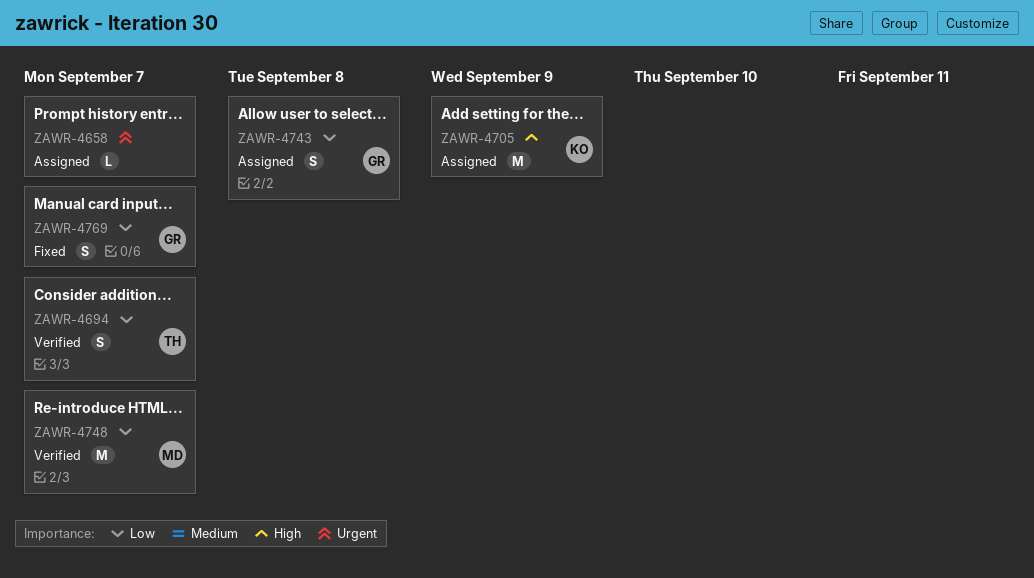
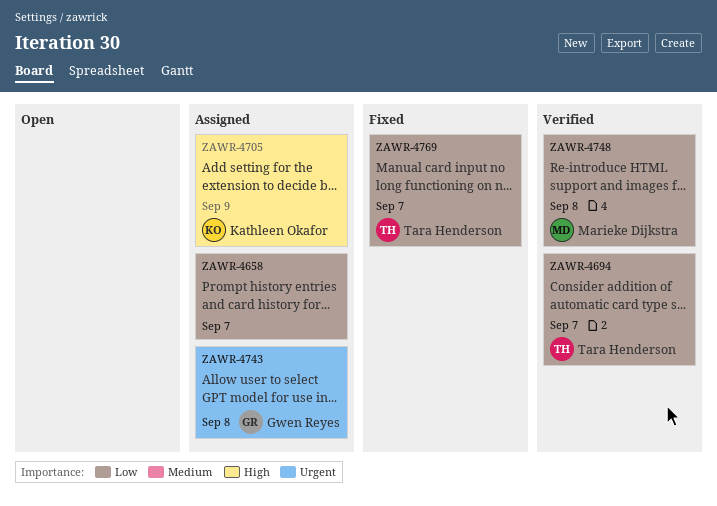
ZAWR-4658, priority: Urgent -> Low
ZAWR-4743, priority: Low -> Urgent
ZAWR-4748, due: Sep 7 -> Sep 8
ZAWR-4769, owner: Gwen Reyes -> Tara Henderson

